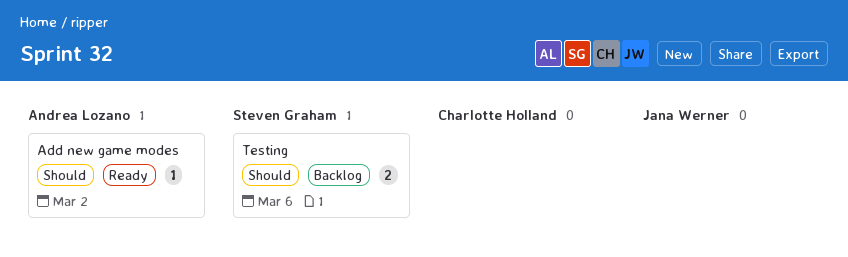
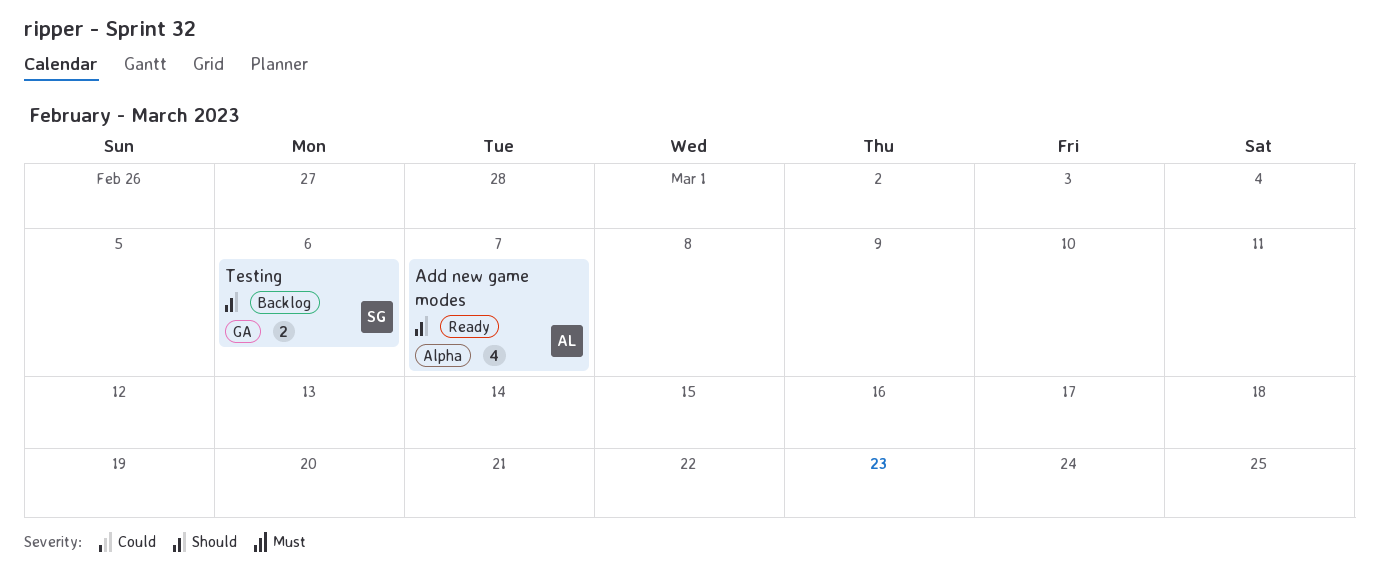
Add new game modes, estimate: 1 -> 4
Add new game modes, due: Mar 2 -> Mar 7

